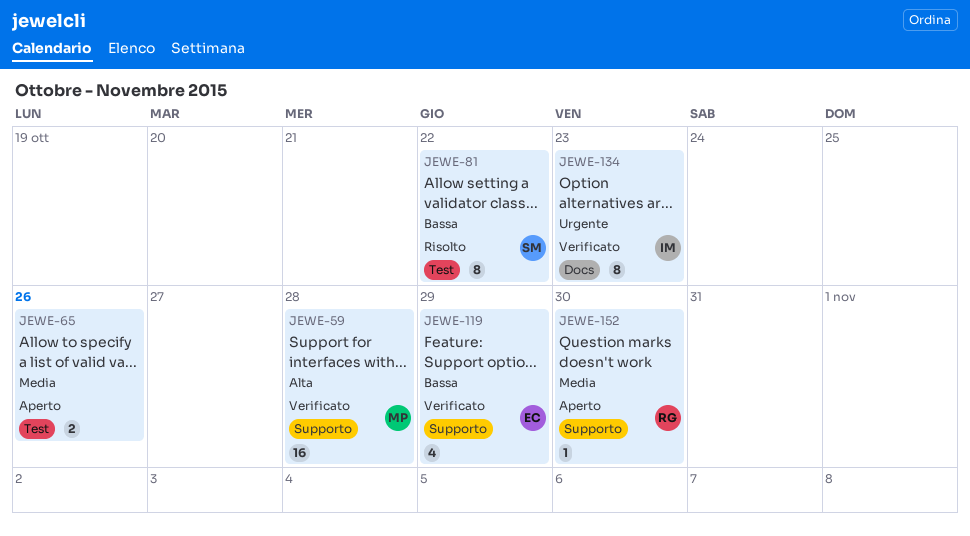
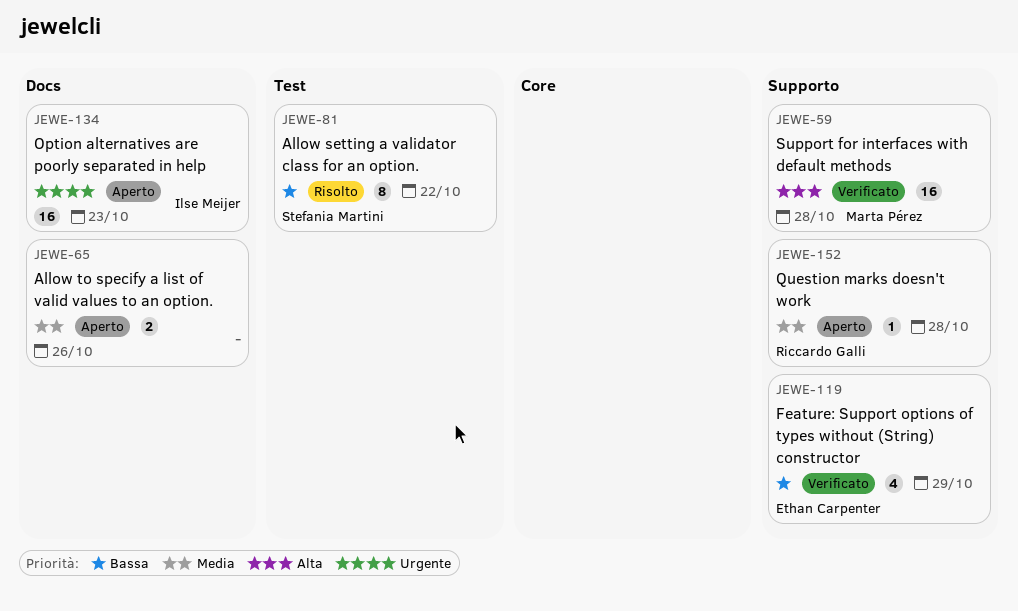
JEWE-65, label: Test -> Docs
JEWE-134, status: Verificato -> Aperto
JEWE-134, estimate: 8 -> 16
JEWE-152, due: Oct 30 -> Oct 28

